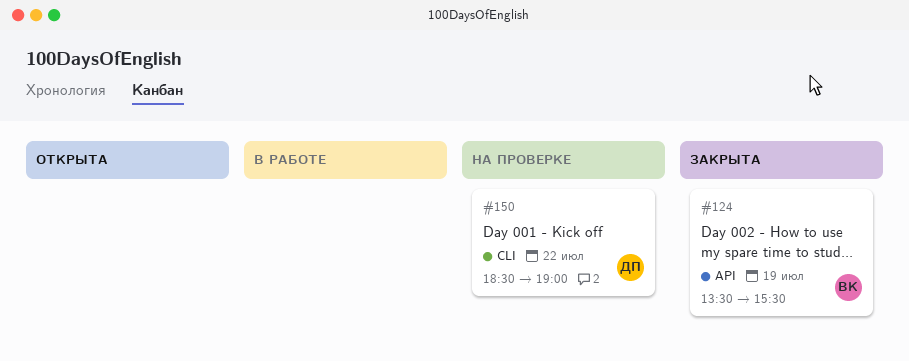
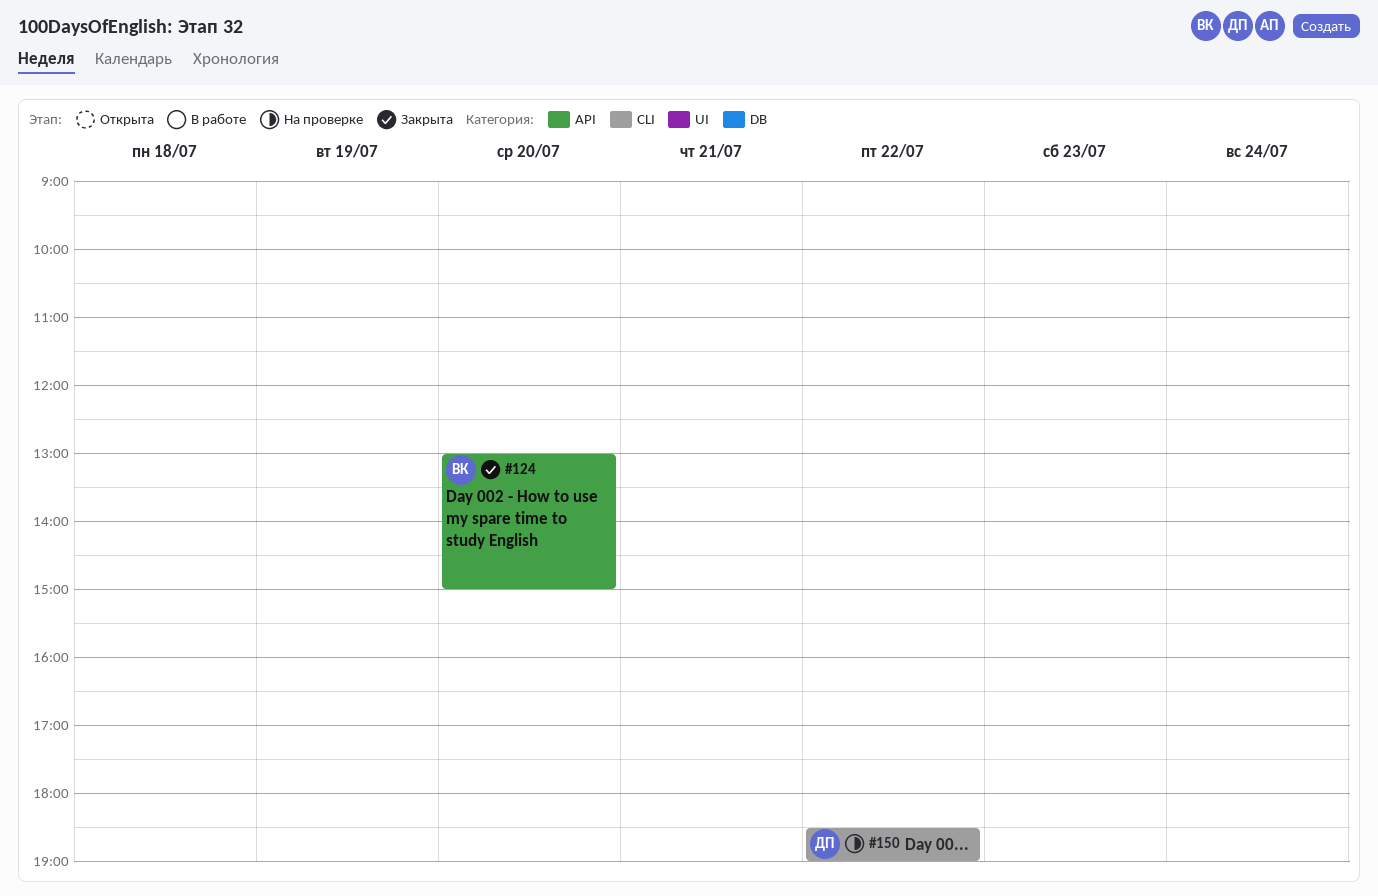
#124, day: Jul 19 -> Jul 20
#124, begins: 13:30 -> 13:00
#124, ends: 15:30 -> 15:00

